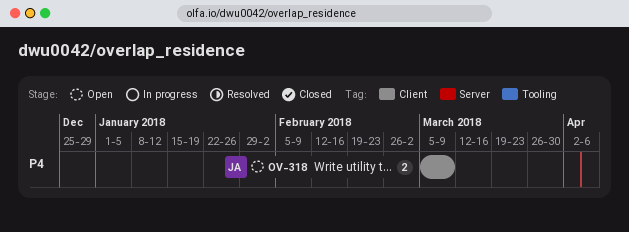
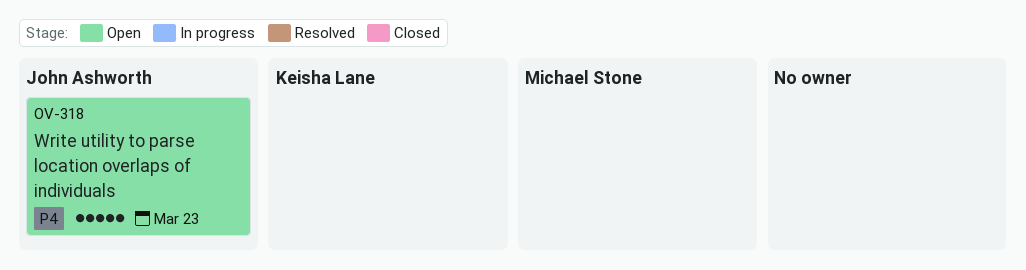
OV-318, estimate: 2 -> 5
OV-318, due: Mar 9 -> Mar 23

